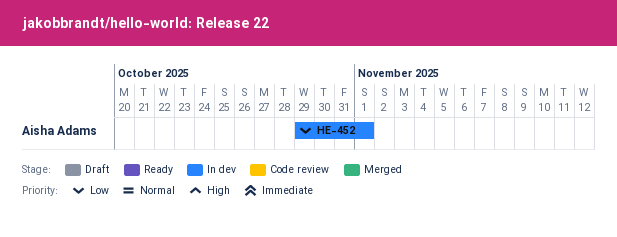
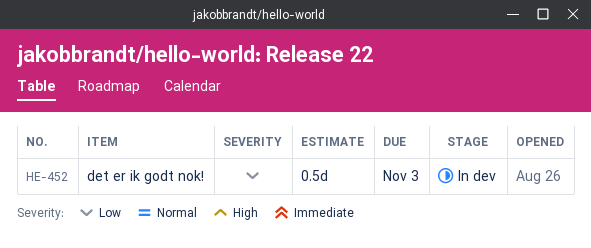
HE-452, due: Nov 1 -> Nov 3

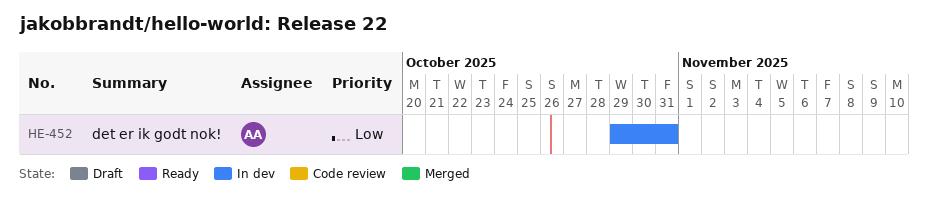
HE-452, due: Nov 3 -> Oct 31

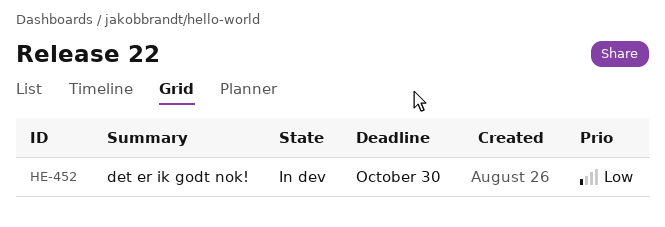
HE-452, due: Oct 31 -> Oct 30

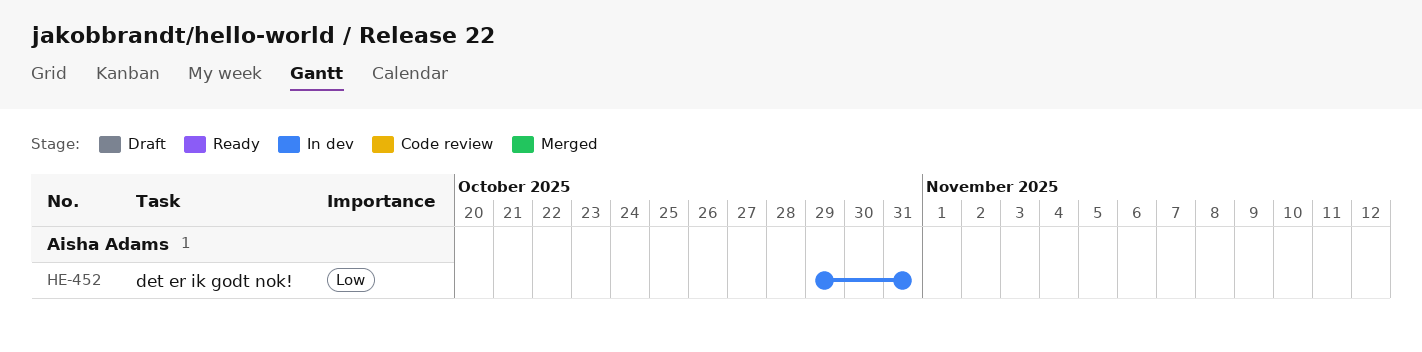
HE-452, due: Oct 30 -> Oct 31

